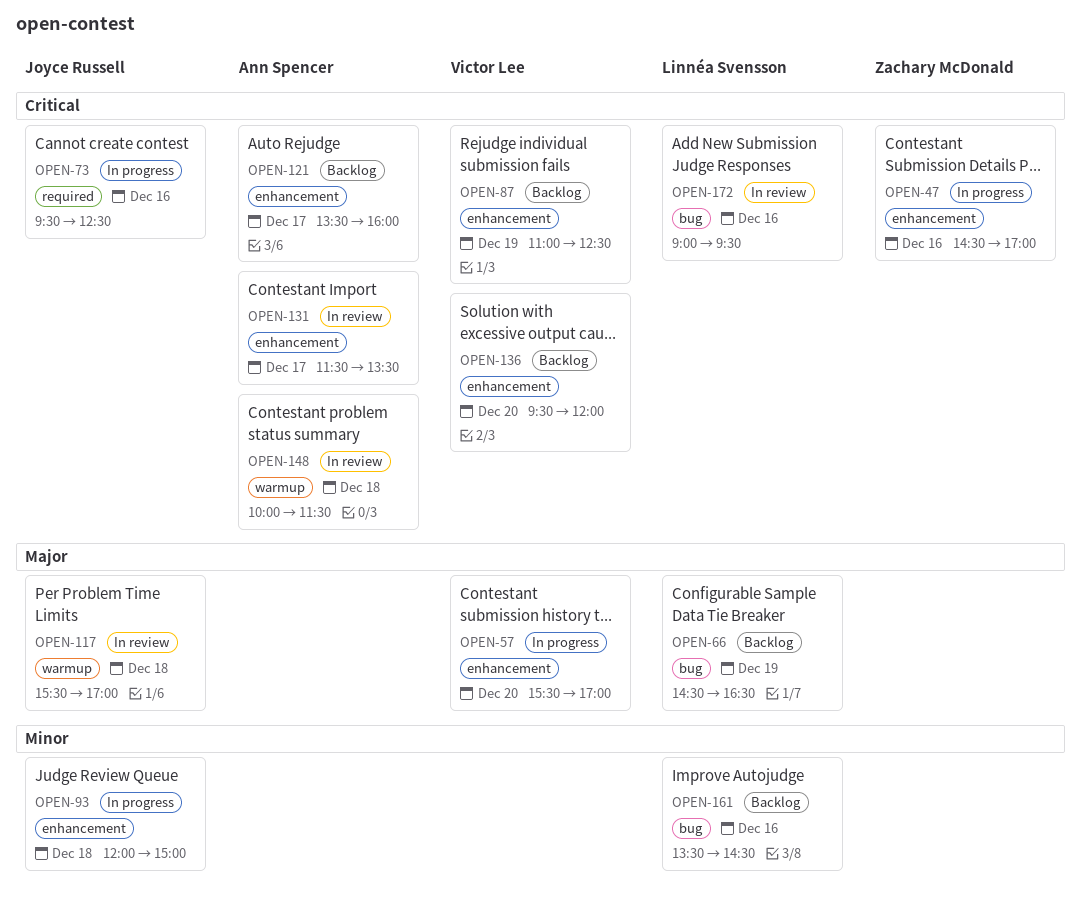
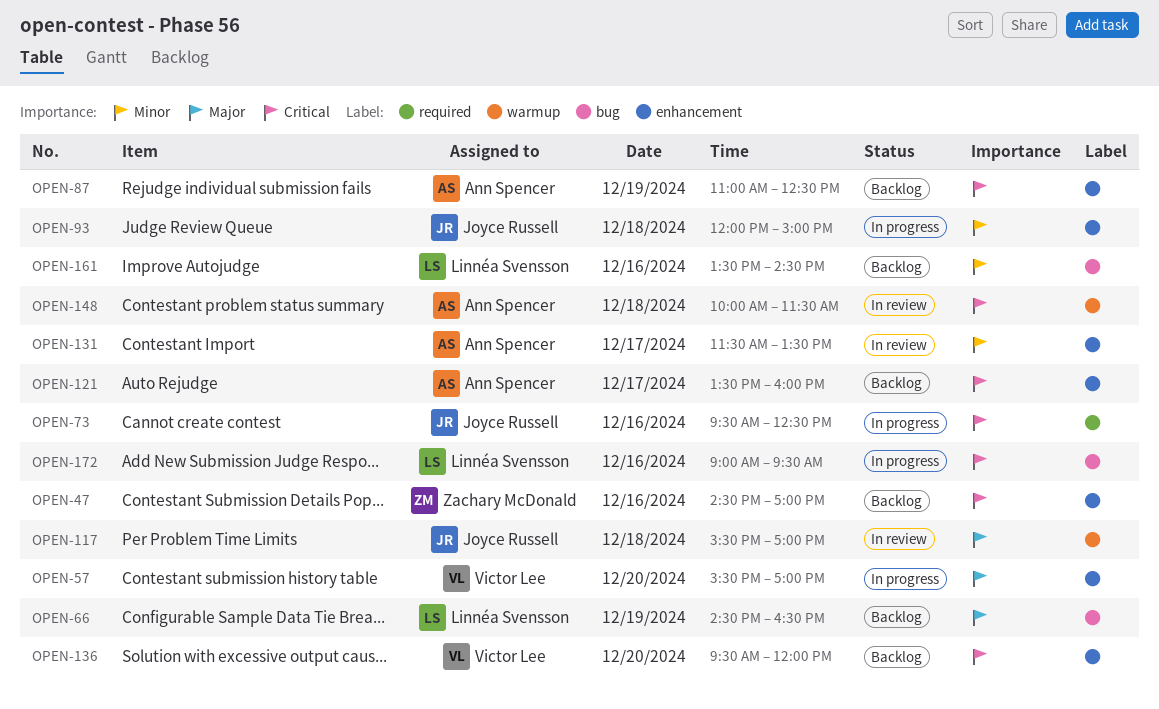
OPEN-47, status: In progress -> Backlog
OPEN-87, owner: Victor Lee -> Ann Spencer
OPEN-131, priority: Critical -> Minor
OPEN-172, status: In review -> In progress

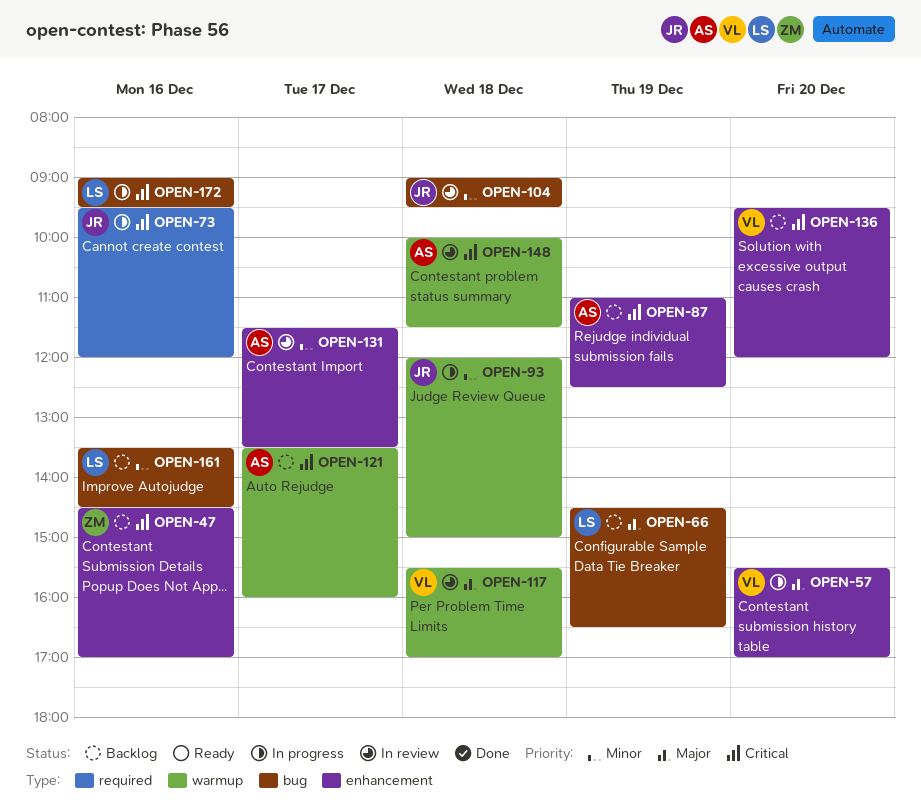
OPEN-73, ends: 12:30 -> 12:00
OPEN-93, label: enhancement -> warmup
OPEN-104: none -> present
OPEN-117, owner: Joyce Russell -> Victor Lee
OPEN-121, label: enhancement -> warmup

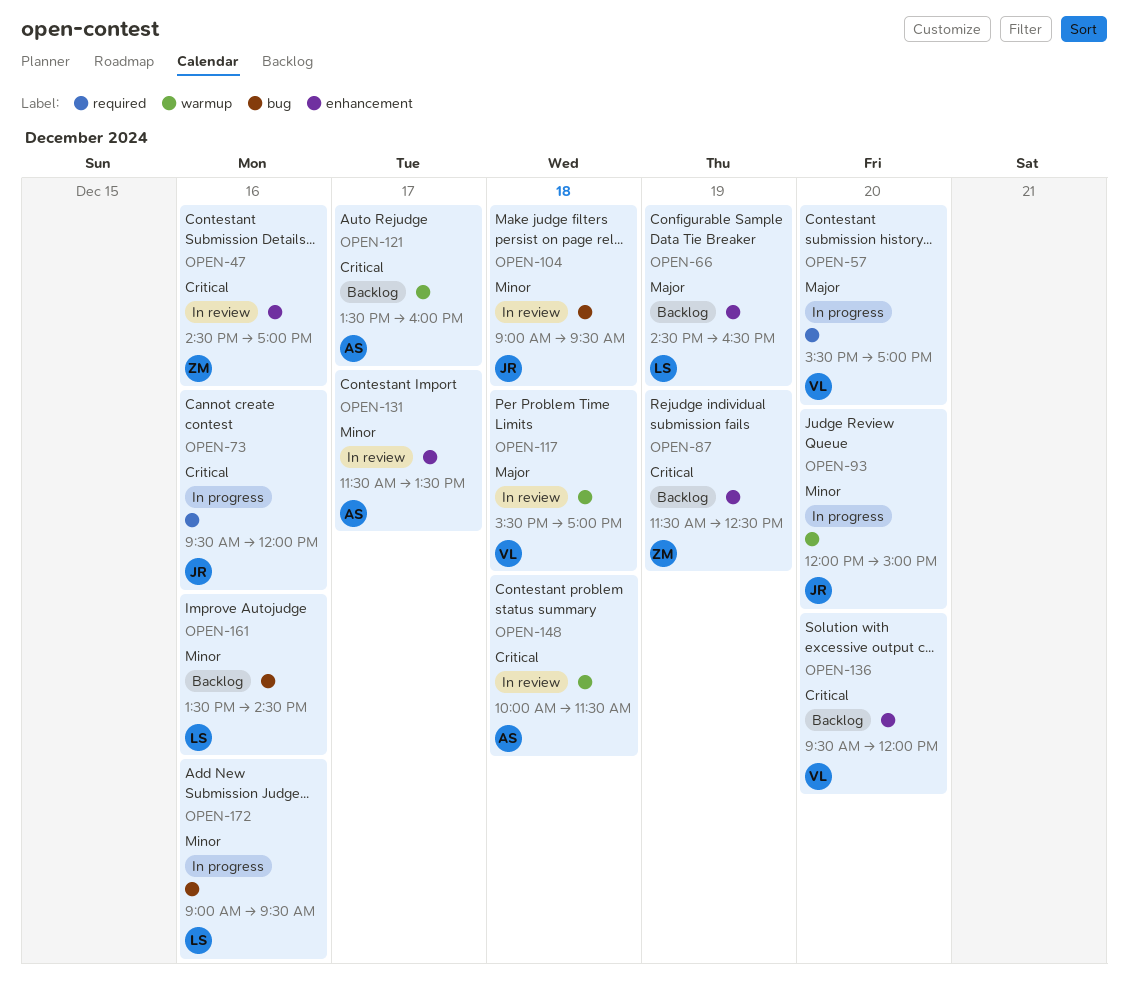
OPEN-47, status: Backlog -> In review
OPEN-57, label: enhancement -> required
OPEN-66, label: bug -> enhancement
OPEN-87, owner: AS -> ZM
OPEN-87, begins: 11:00 -> 11:30
OPEN-93, day: Dec 18 -> Dec 20
OPEN-172, priority: Critical -> Minor

